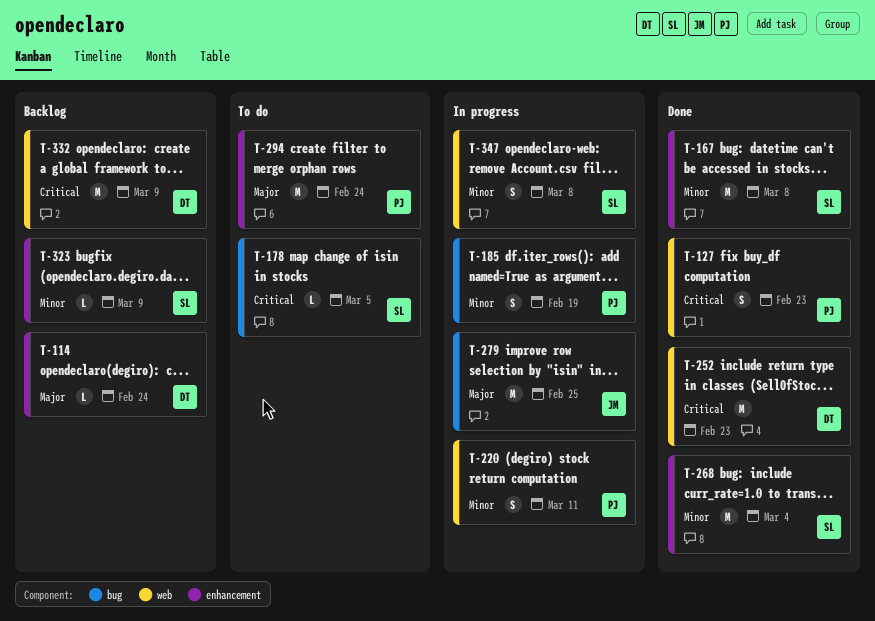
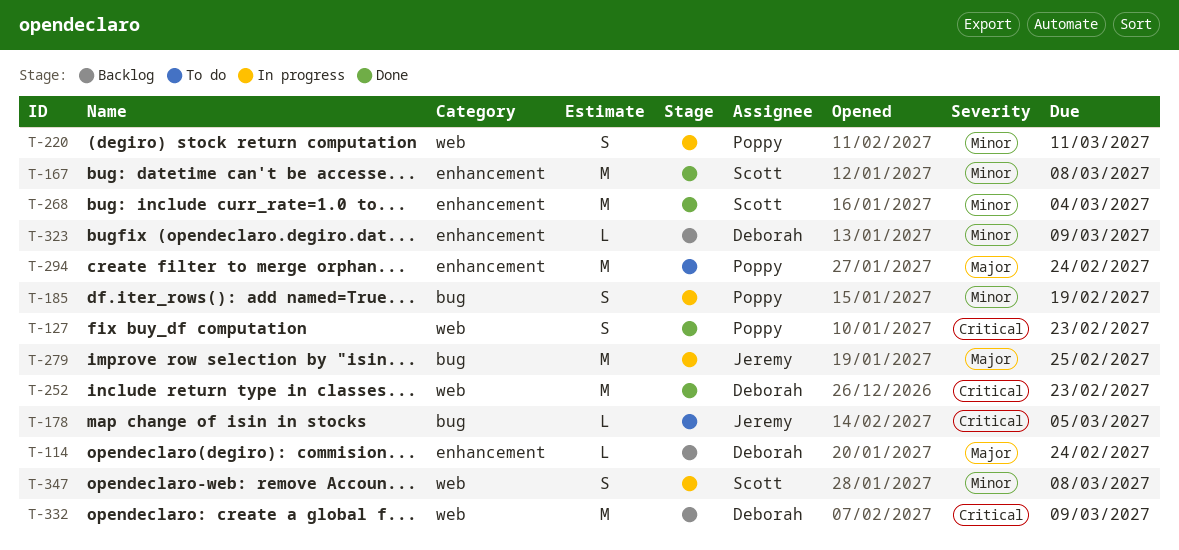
T-178, owner: Scott -> Jeremy
T-323, owner: Scott -> Deborah

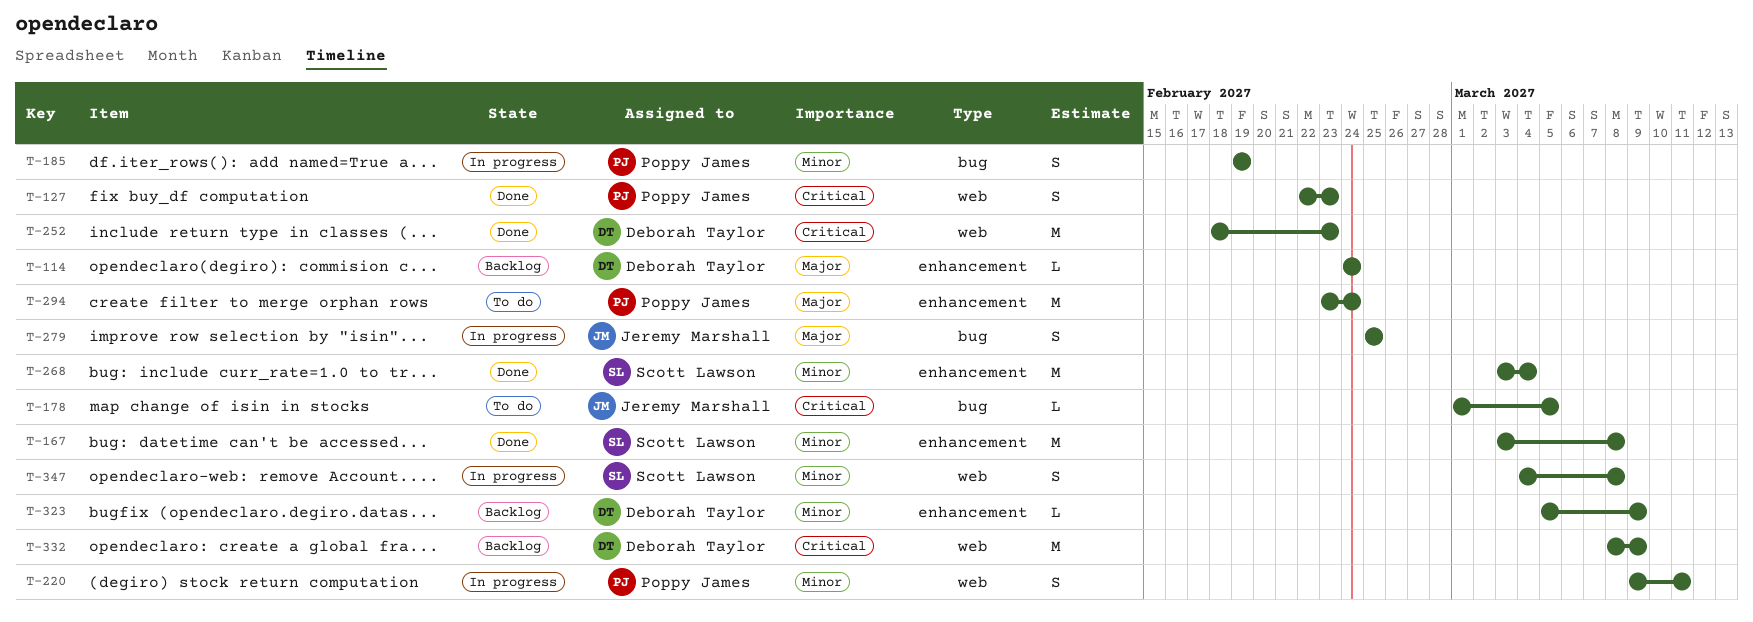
T-279, estimate: M -> S

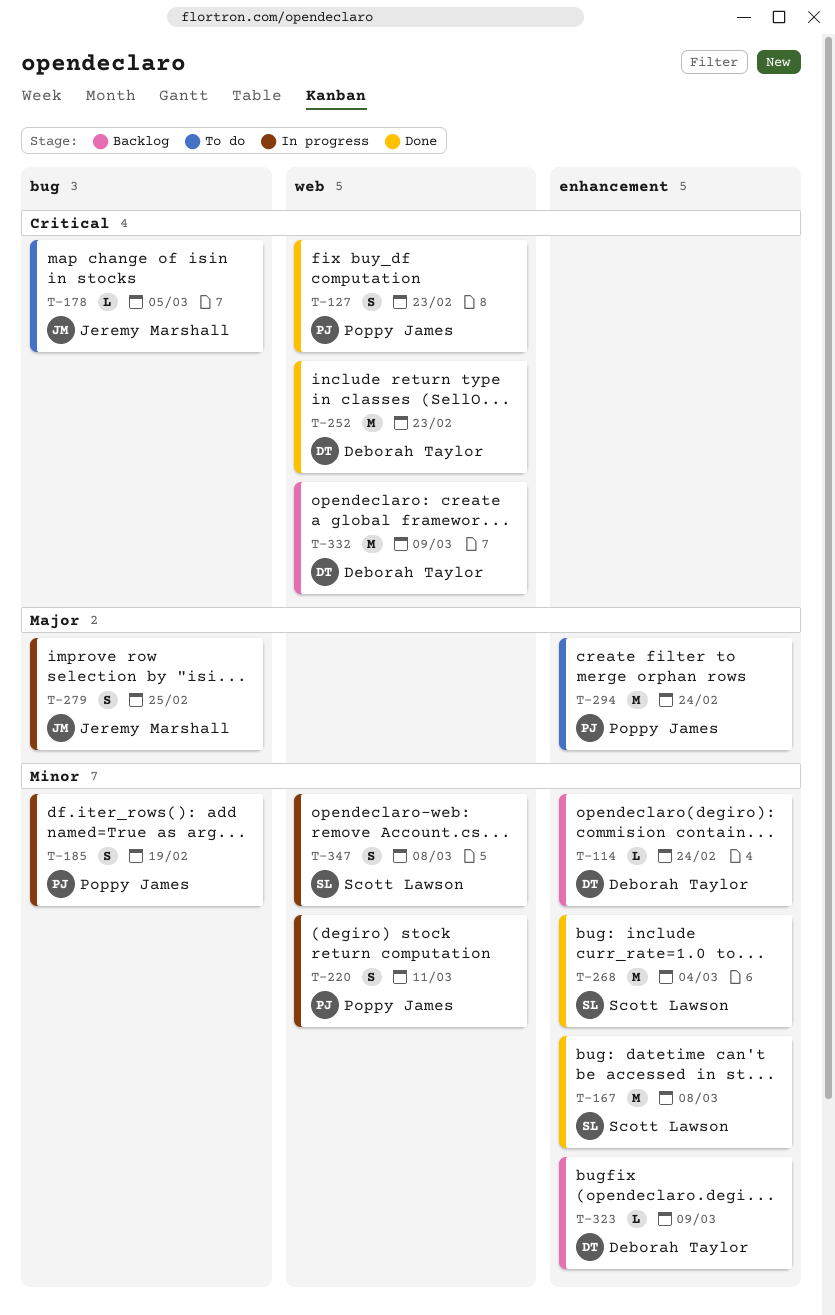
T-114, priority: Major -> Minor

